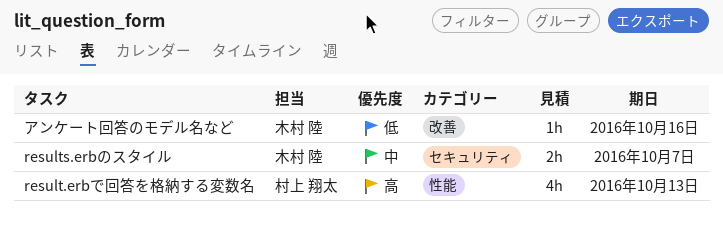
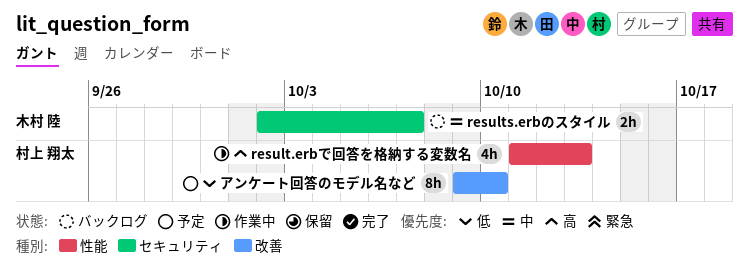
アンケート回答のモデル名など, owner: 木村 陸 -> 村上 翔太
アンケート回答のモデル名など, estimate: 1h -> 8h
アンケート回答のモデル名など, due: Oct 16 -> Oct 10

